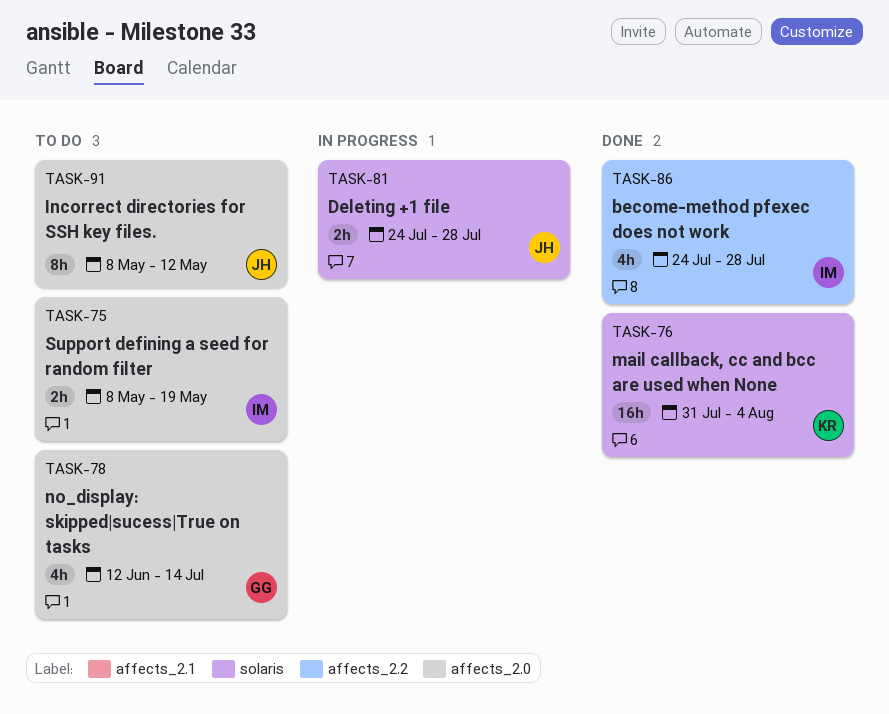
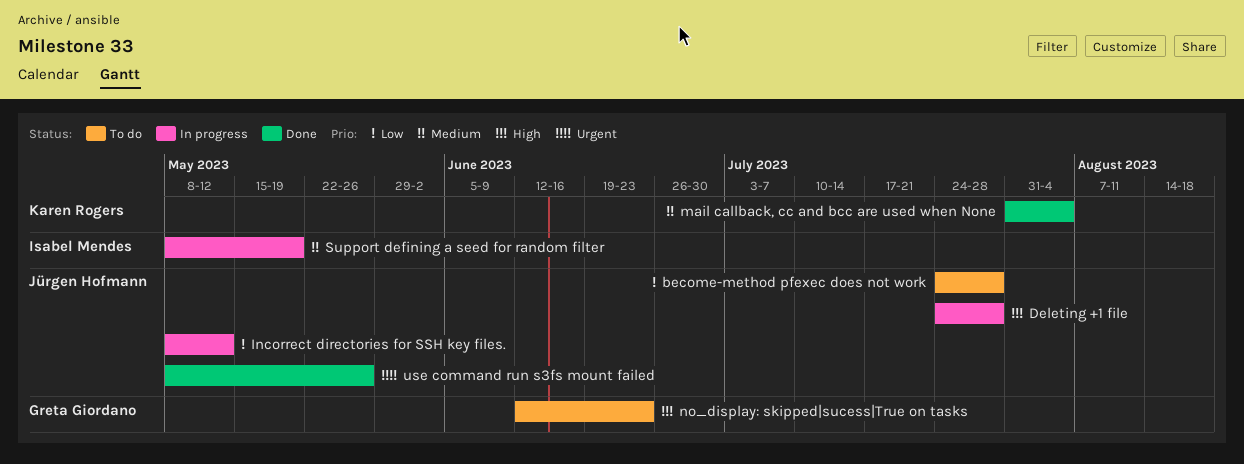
become-method pfexec does not work, status: Done -> To do
become-method pfexec does not work, owner: Isabel Mendes -> Jürgen Hofmann
Incorrect directories for SSH key files., status: To do -> In progress
no_display: skipped|sucess|True on tasks, due: Jul 14 -> Jun 23
Support defining a seed for random filter, status: To do -> In progress
use command run s3fs mount failed: none -> present

